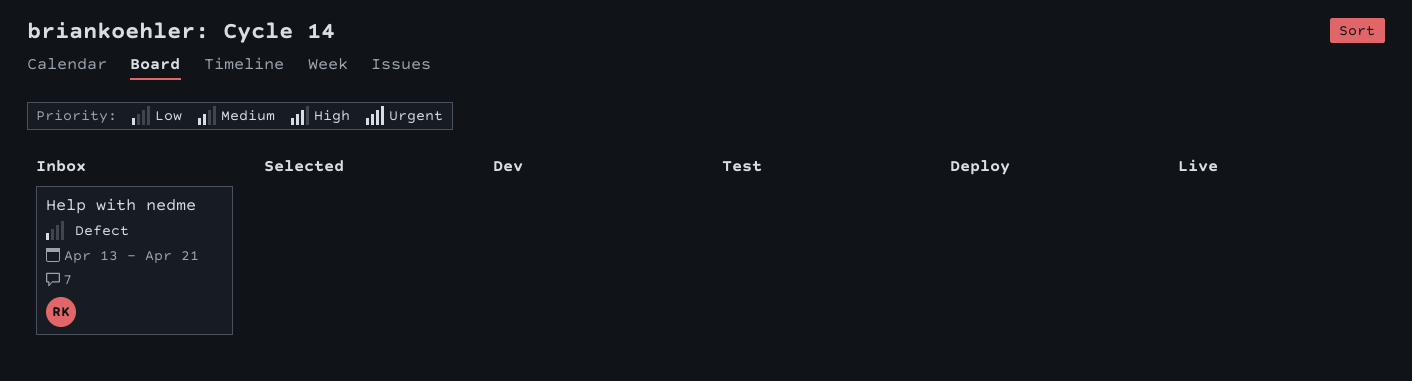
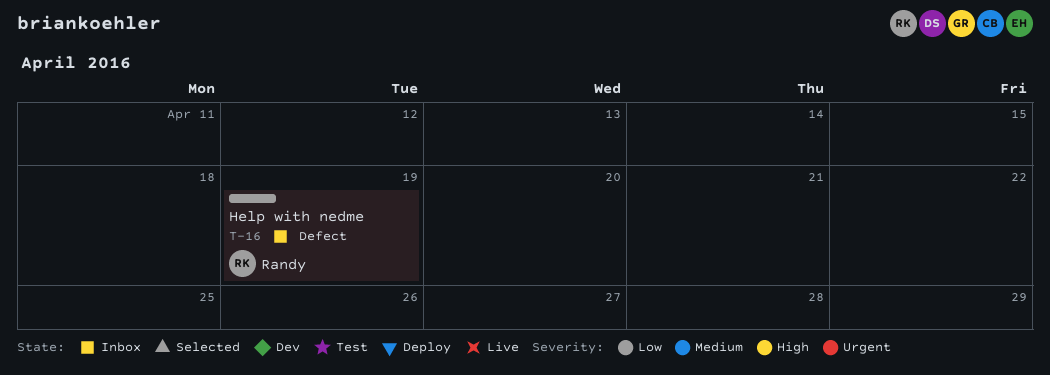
Help with nedme, due: Apr 21 -> Apr 19

